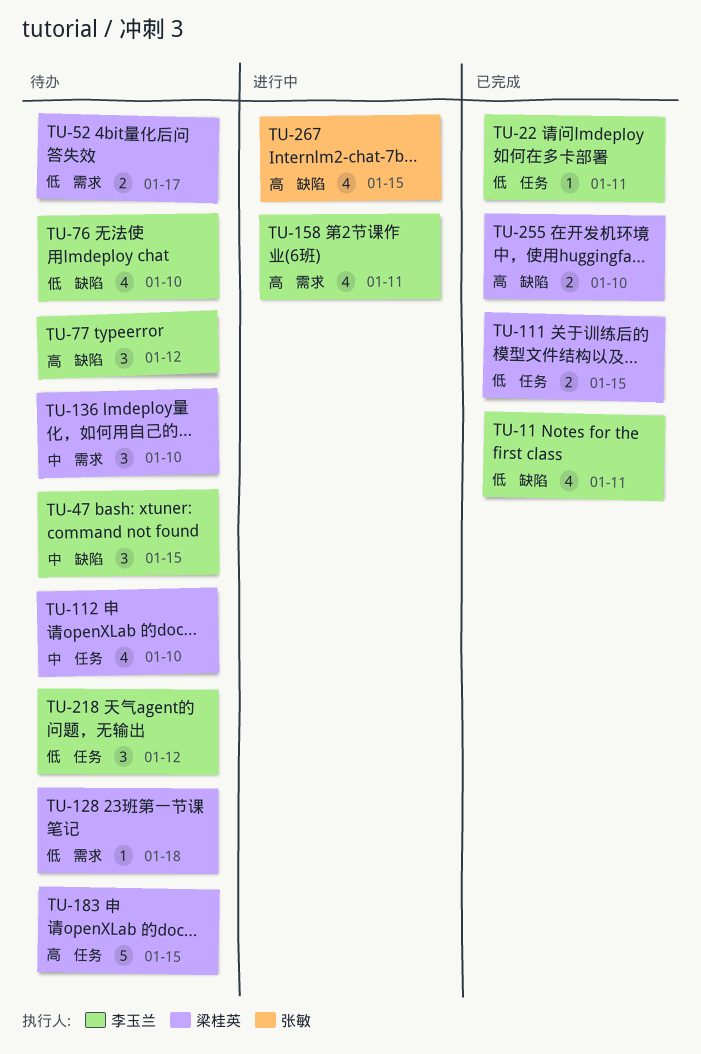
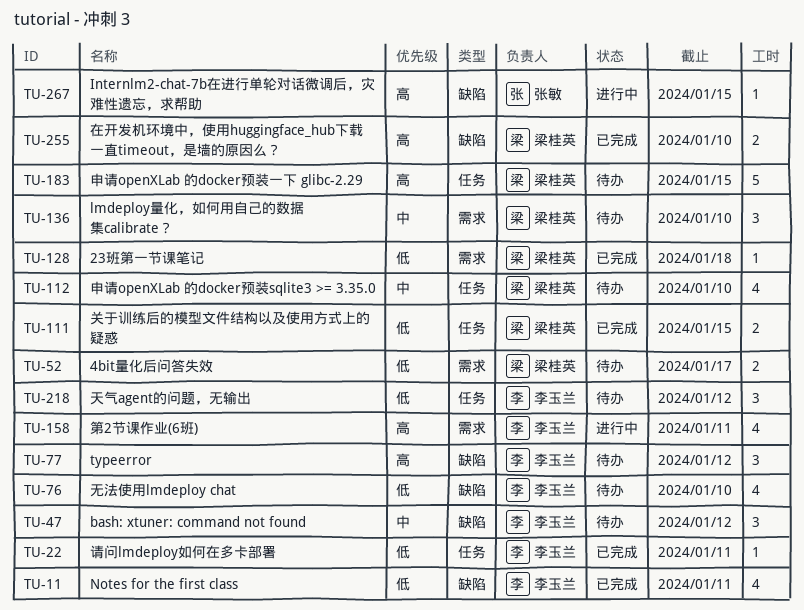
TU-47, due: Jan 15 -> Jan 12
TU-128, status: 待办 -> 已完成
TU-267, estimate: 4 -> 1

